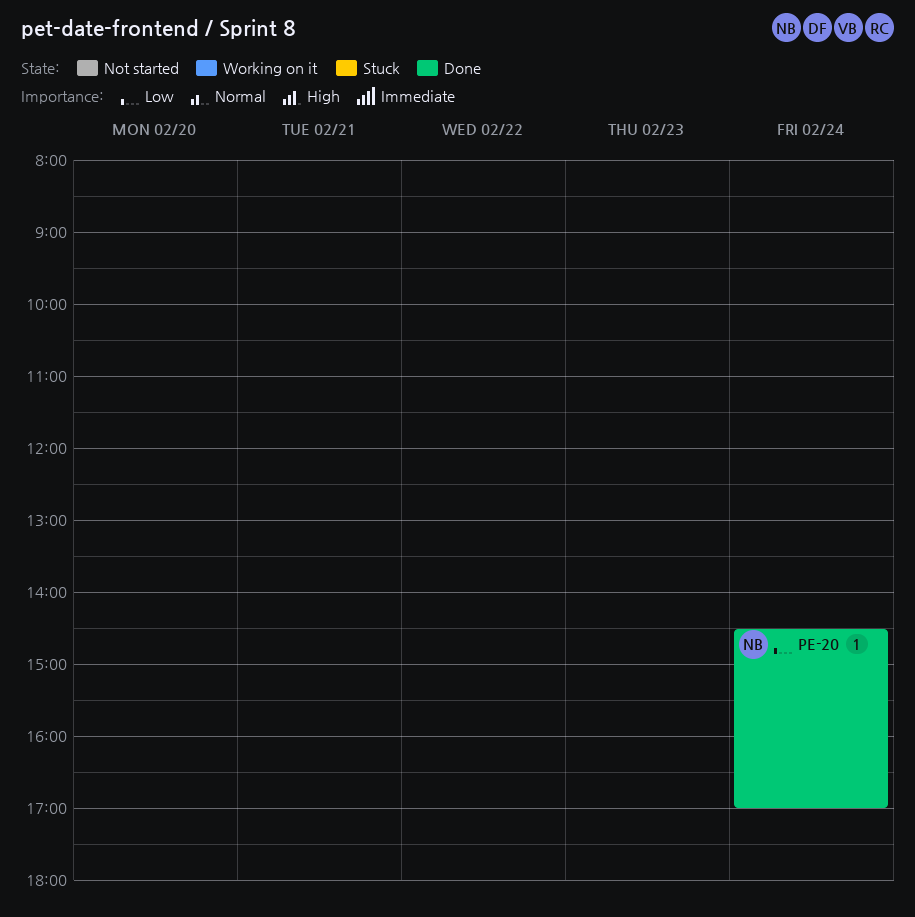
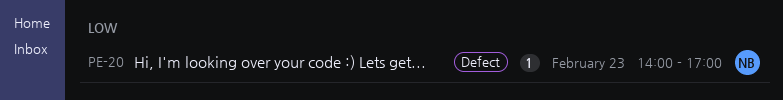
PE-20, day: Feb 24 -> Feb 23
PE-20, begins: 14:30 -> 14:00

